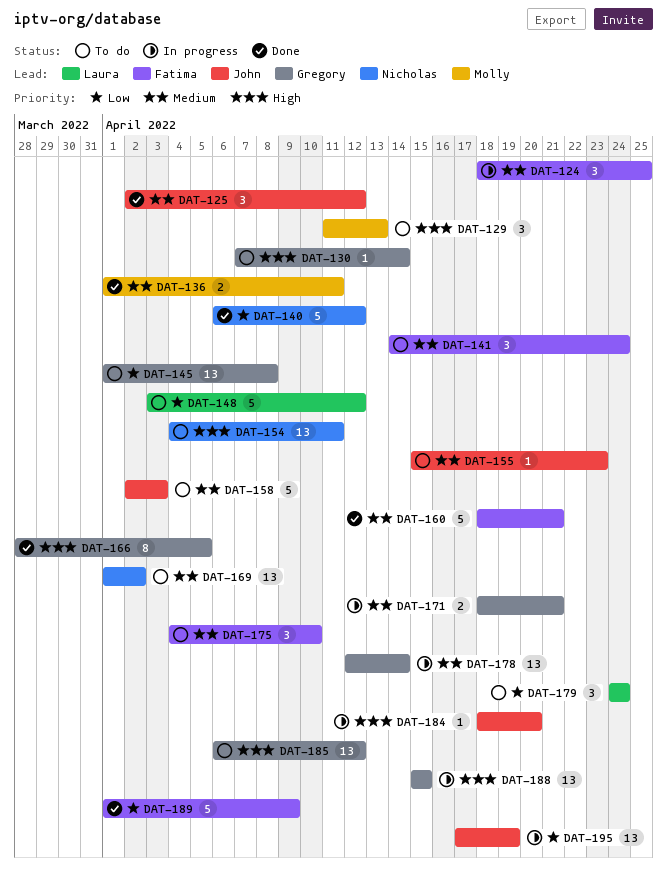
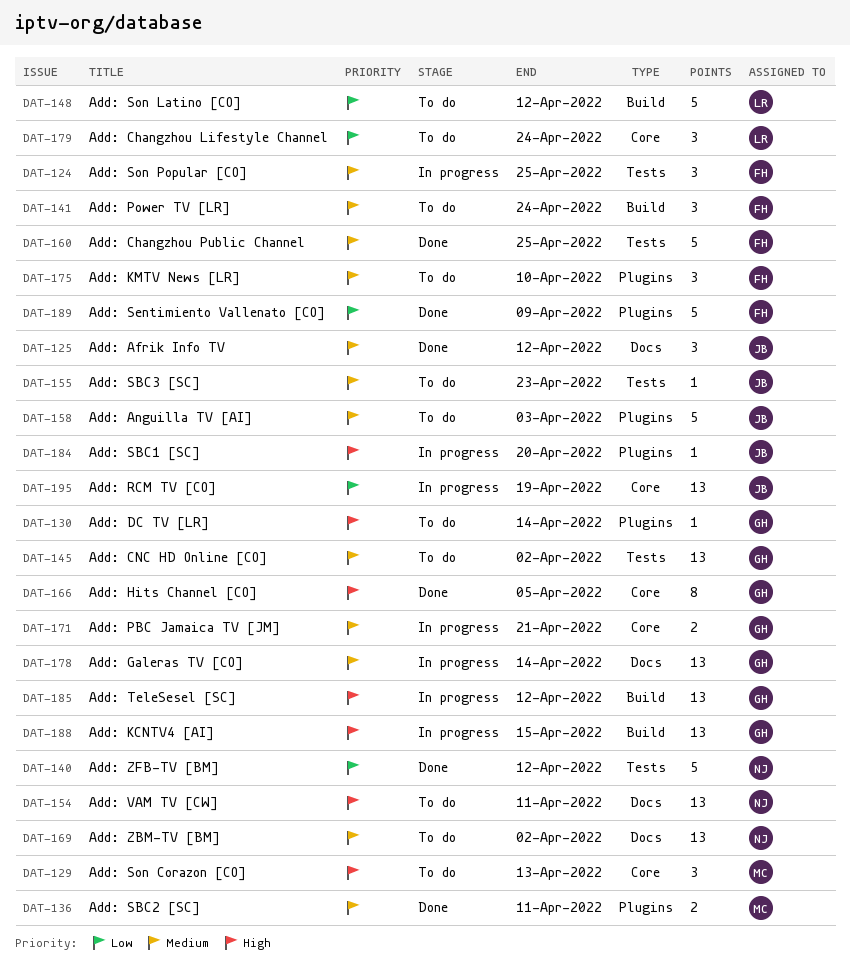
DAT-145, priority: Low -> Medium
DAT-145, due: Apr 8 -> Apr 2
DAT-160, due: Apr 21 -> Apr 25
DAT-185, status: To do -> In progress

